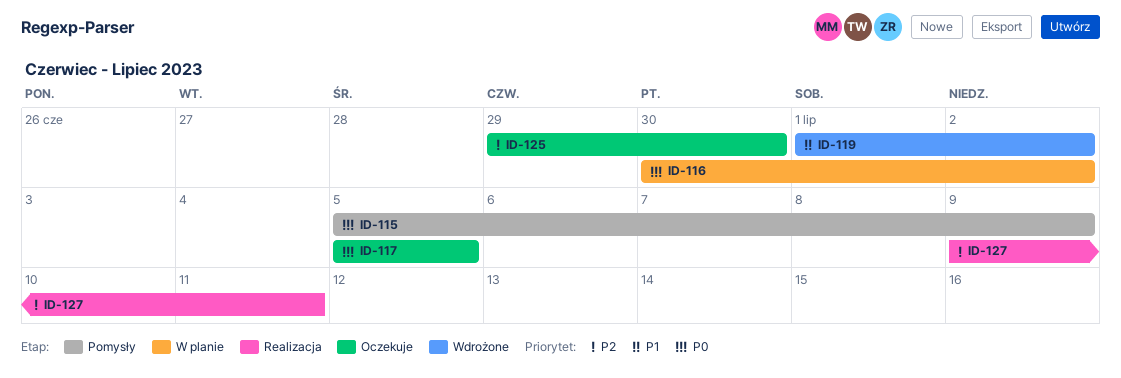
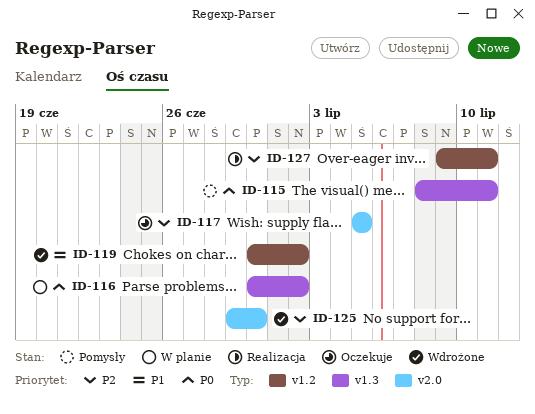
ID-115, start: Jul 5 -> Jul 8
ID-115, due: Jul 9 -> Jul 11
ID-117, priority: P0 -> P2
ID-119, start: Jul 1 -> Jun 30
ID-125, status: Oczekuje -> Wdrożone

